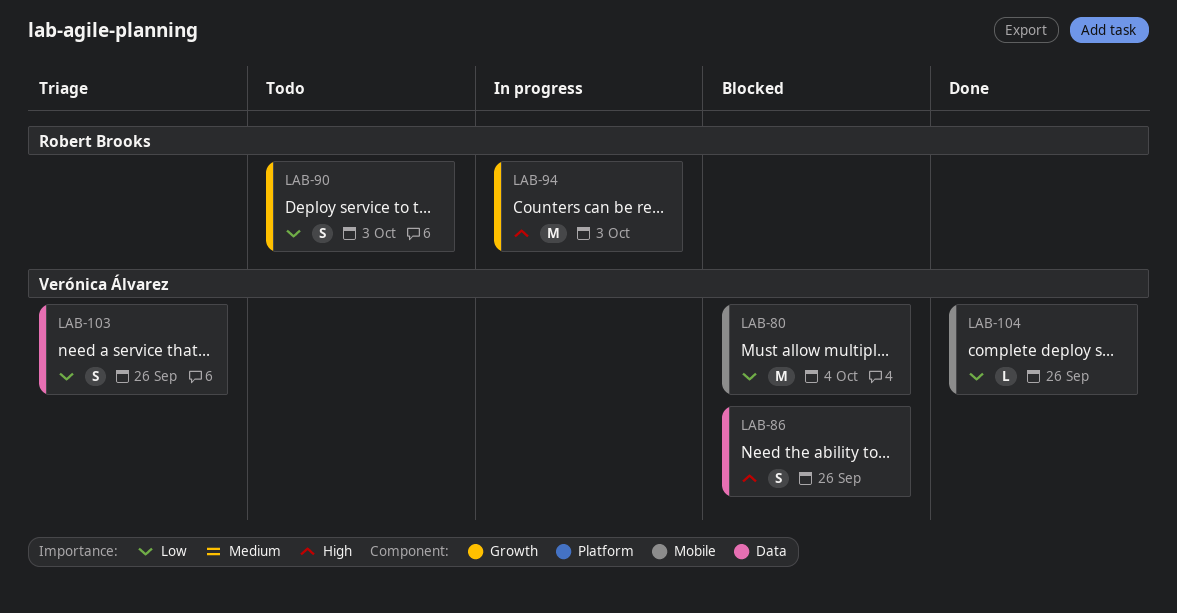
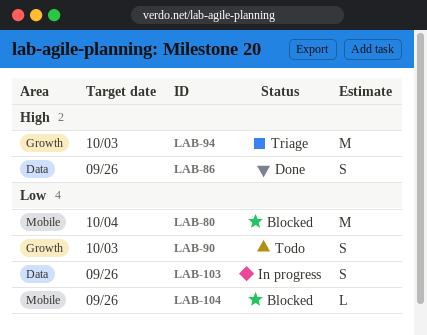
LAB-86, status: Blocked -> Done
LAB-94, status: In progress -> Triage
LAB-103, status: Triage -> In progress
LAB-104, status: Done -> Blocked

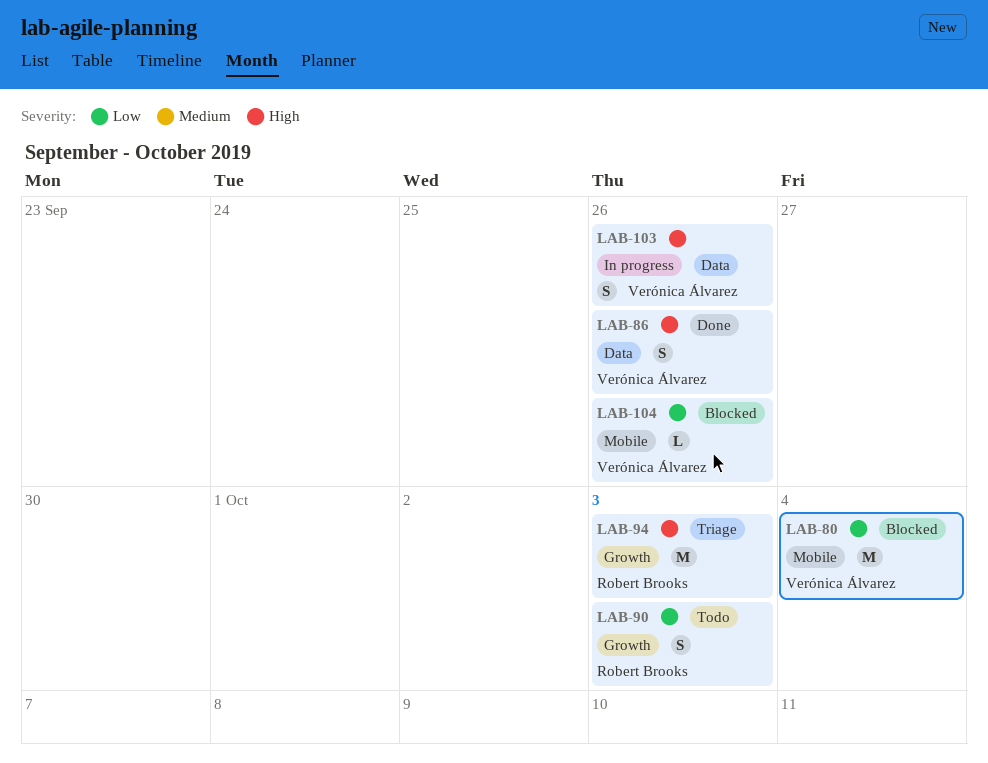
LAB-103, priority: Low -> High

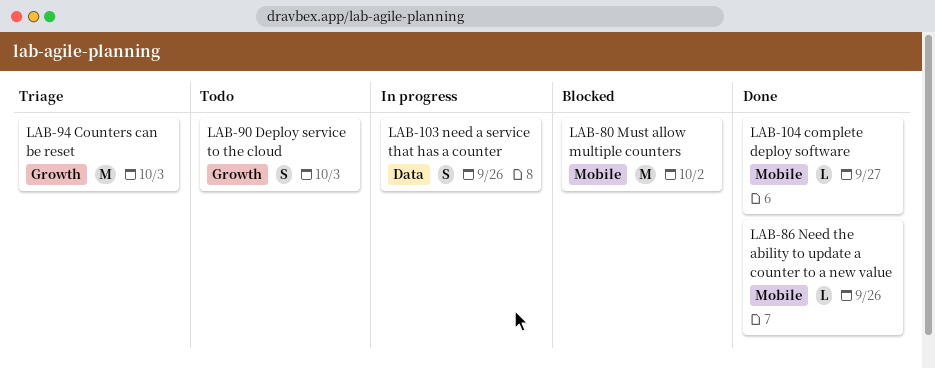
LAB-80, due: Oct 4 -> Oct 2
LAB-86, label: Data -> Mobile
LAB-86, estimate: S -> L
LAB-104, status: Blocked -> Done
LAB-104, due: Sep 26 -> Sep 27

